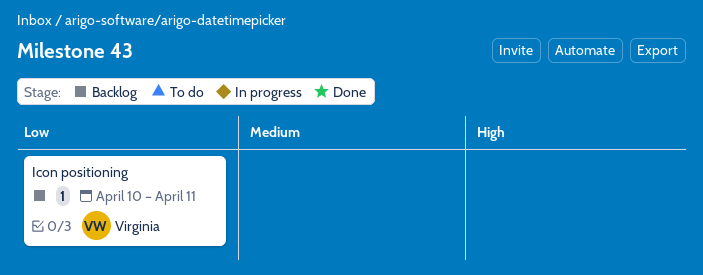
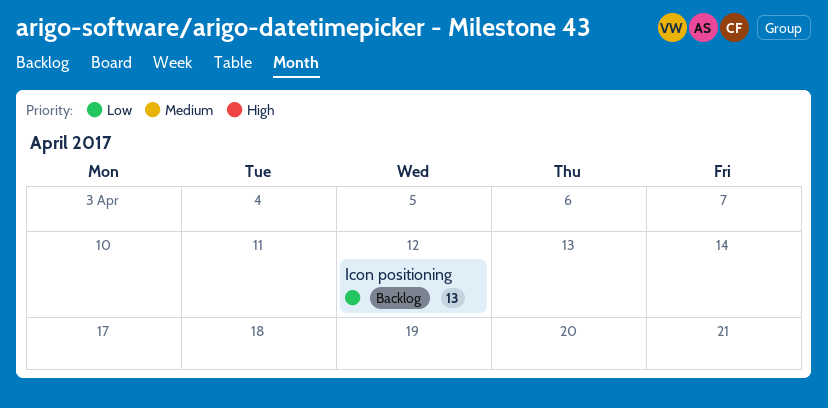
Icon positioning, estimate: 1 -> 13
Icon positioning, due: Apr 11 -> Apr 12

